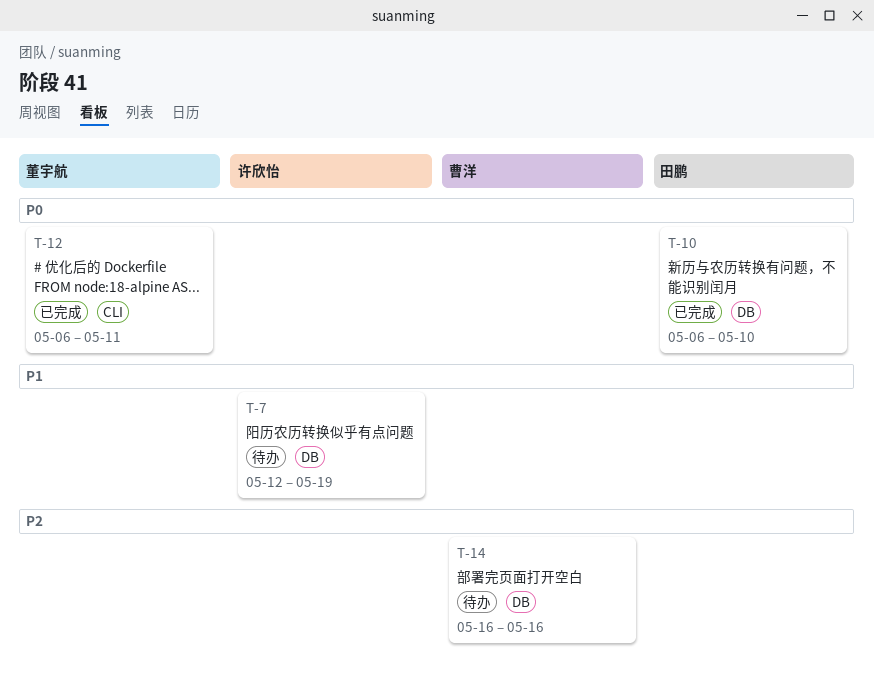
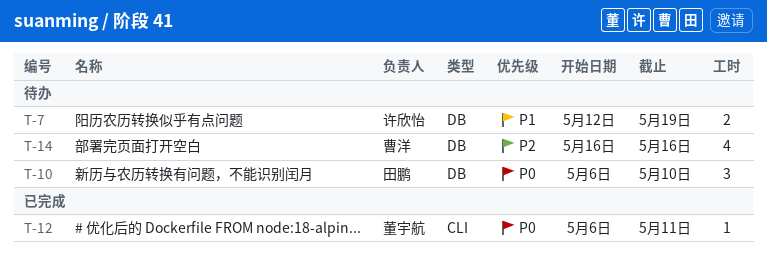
T-10, status: 已完成 -> 待办

